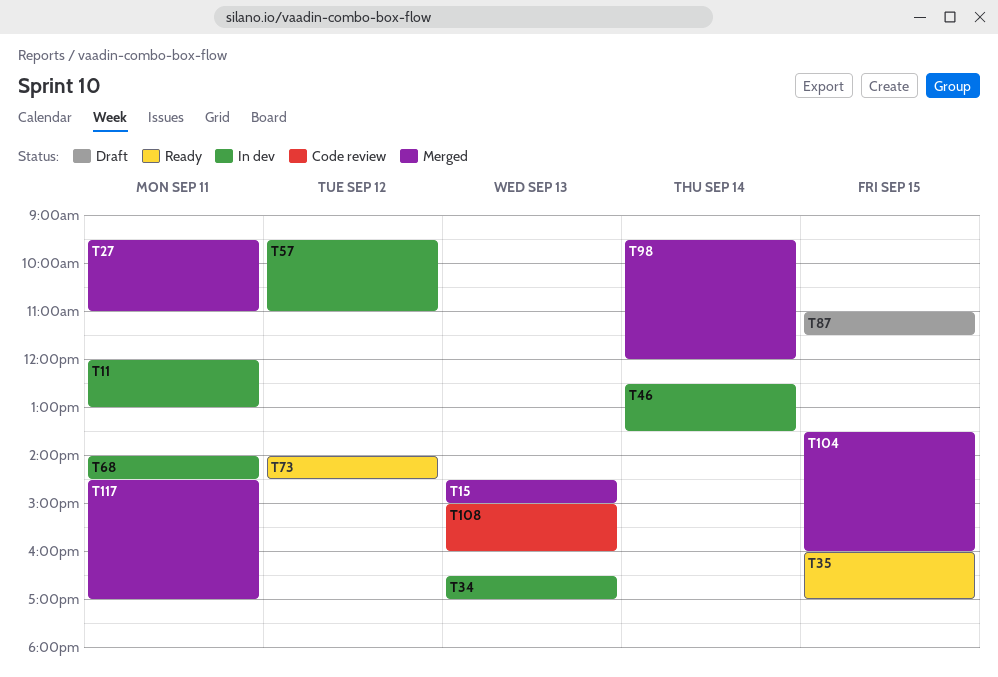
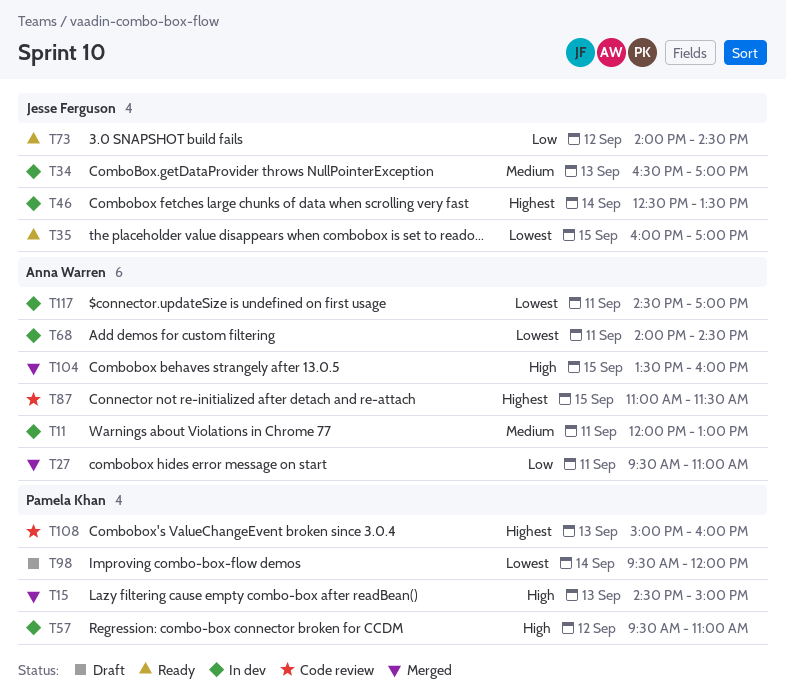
T87, status: Draft -> Code review
T98, status: Merged -> Draft
T117, status: Merged -> In dev

